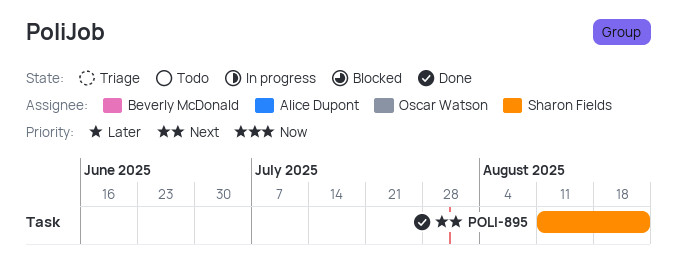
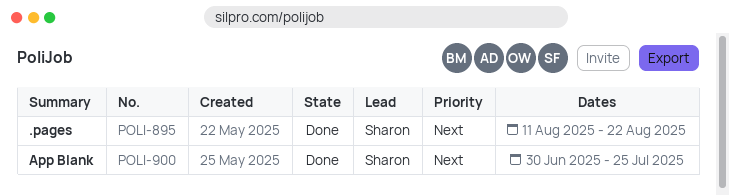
POLI-900: none -> present

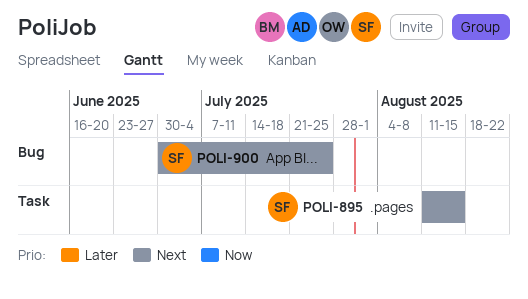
POLI-895, due: Aug 22 -> Aug 15

